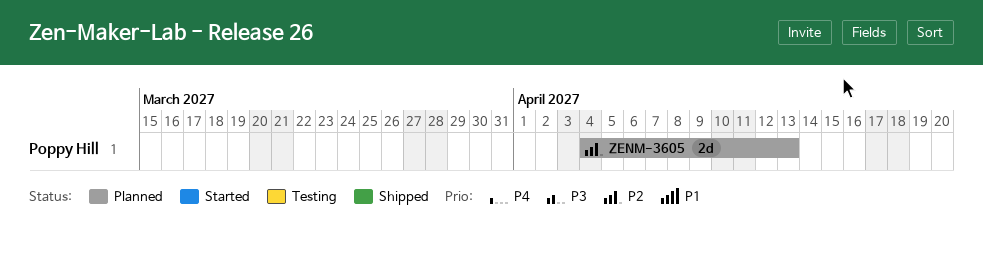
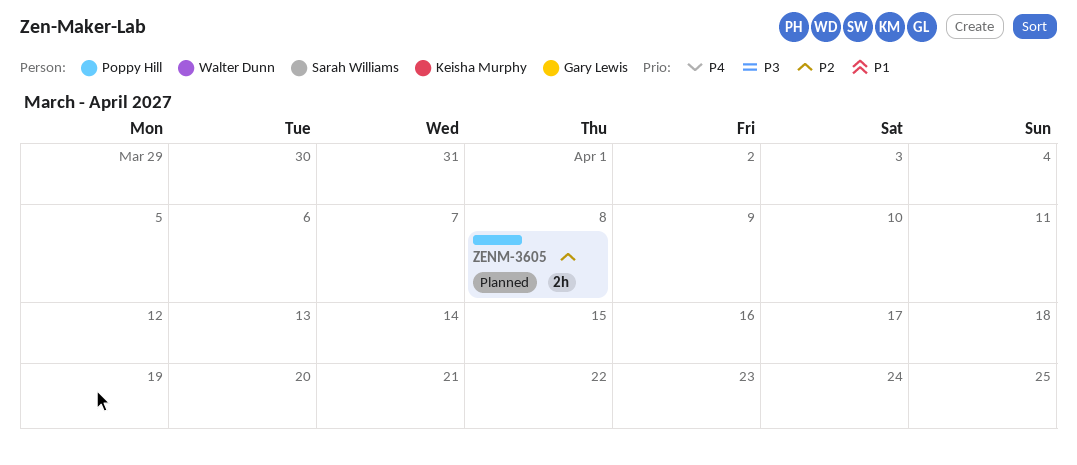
ZENM-3605, estimate: 2d -> 2h
ZENM-3605, due: Apr 13 -> Apr 8

